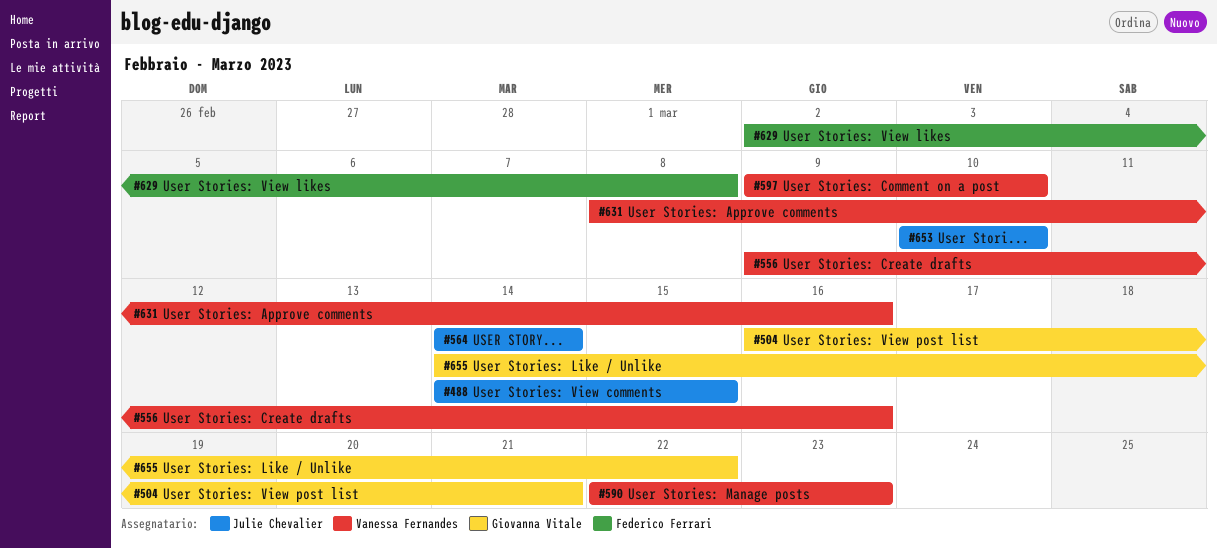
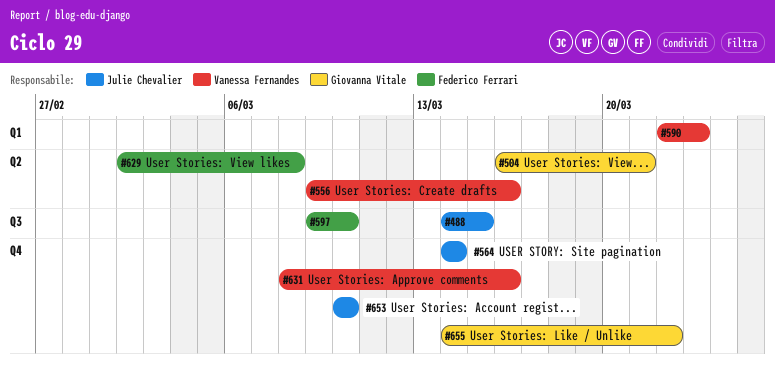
#597, owner: Vanessa Fernandes -> Federico Ferrari

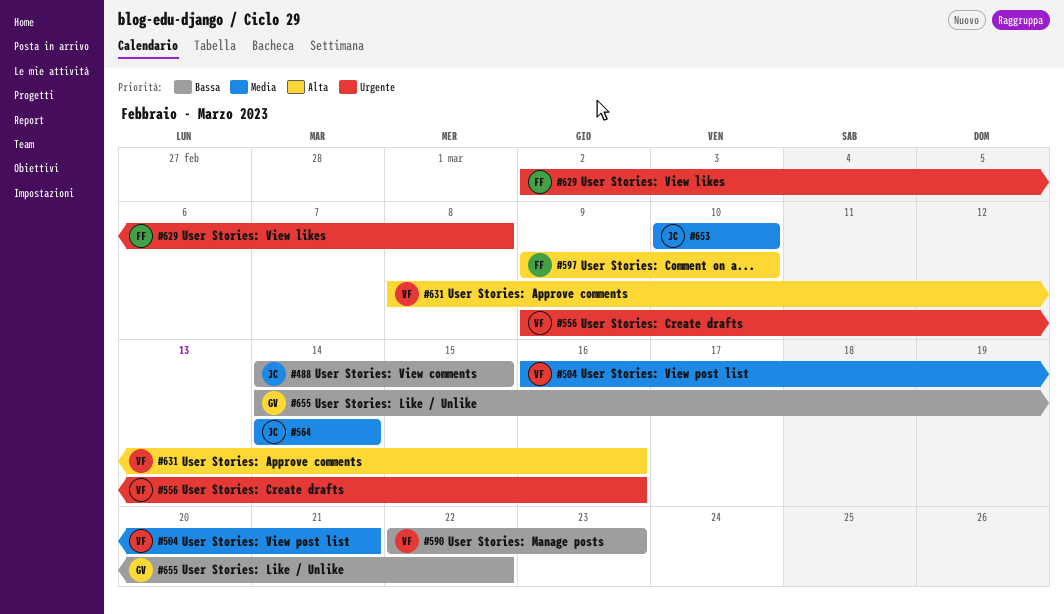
#504, owner: Giovanna Vitale -> Vanessa Fernandes

